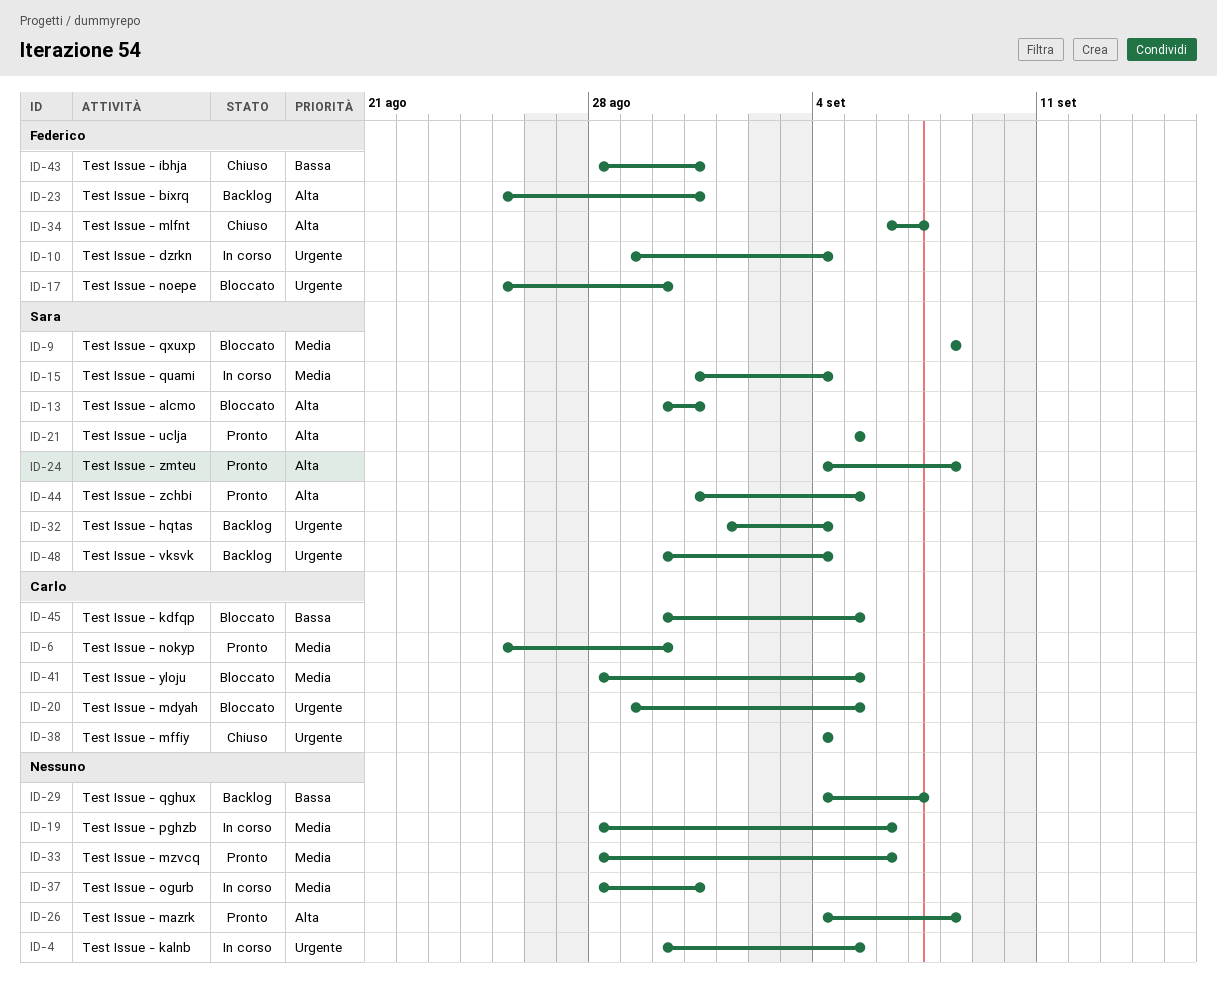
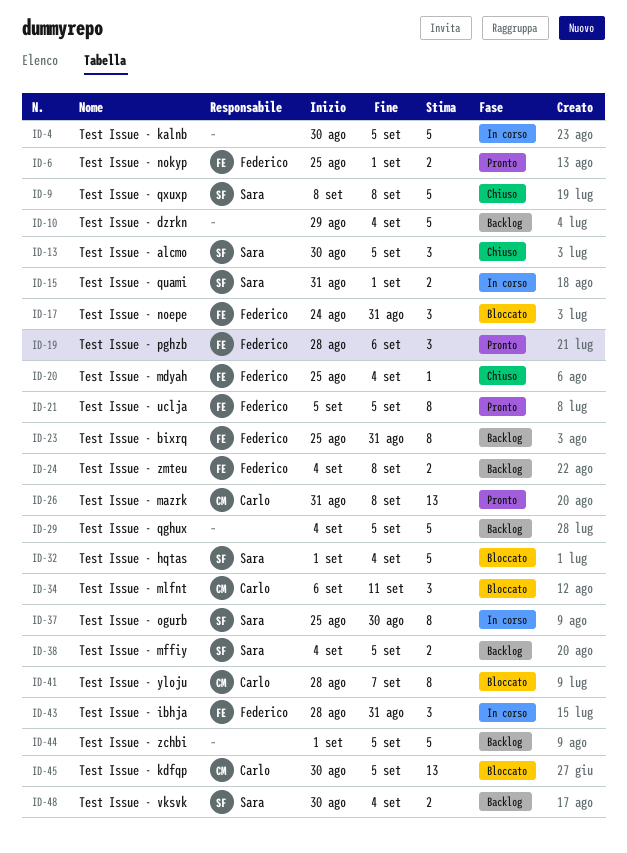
ID-6, owner: Carlo -> Federico
ID-6, due: Aug 30 -> Sep 1
ID-9, status: Bloccato -> Chiuso
ID-10, status: In corso -> Backlog
ID-10, owner: Federico -> none
ID-13, status: Bloccato -> Chiuso
ID-13, due: Aug 31 -> Sep 5
ID-15, due: Sep 4 -> Sep 1
ID-17, start: Aug 25 -> Aug 24
ID-17, due: Aug 30 -> Aug 31
ID-19, status: In corso -> Pronto
ID-19, owner: none -> Federico
ID-20, status: Bloccato -> Chiuso
ID-20, owner: Carlo -> Federico
ID-20, start: Aug 29 -> Aug 25
ID-20, due: Sep 5 -> Sep 4
ID-21, owner: Sara -> Federico
ID-24, status: Pronto -> Backlog
ID-24, owner: Sara -> Federico
ID-26, owner: none -> Carlo
ID-26, start: Sep 4 -> Aug 31
ID-29, due: Sep 7 -> Sep 5
ID-32, status: Backlog -> Bloccato
ID-33: present -> none
ID-34, status: Chiuso -> Bloccato
ID-34, owner: Federico -> Carlo
ID-34, due: Sep 7 -> Sep 11
ID-37, owner: none -> Sara
ID-37, start: Aug 28 -> Aug 25
ID-37, due: Aug 31 -> Aug 30
ID-38, status: Chiuso -> Backlog
ID-38, owner: Carlo -> Sara
ID-38, due: Sep 4 -> Sep 5
ID-41, due: Sep 5 -> Sep 7
ID-43, status: Chiuso -> In corso
ID-44, status: Pronto -> Backlog
ID-44, owner: Sara -> none
ID-44, start: Aug 31 -> Sep 1

